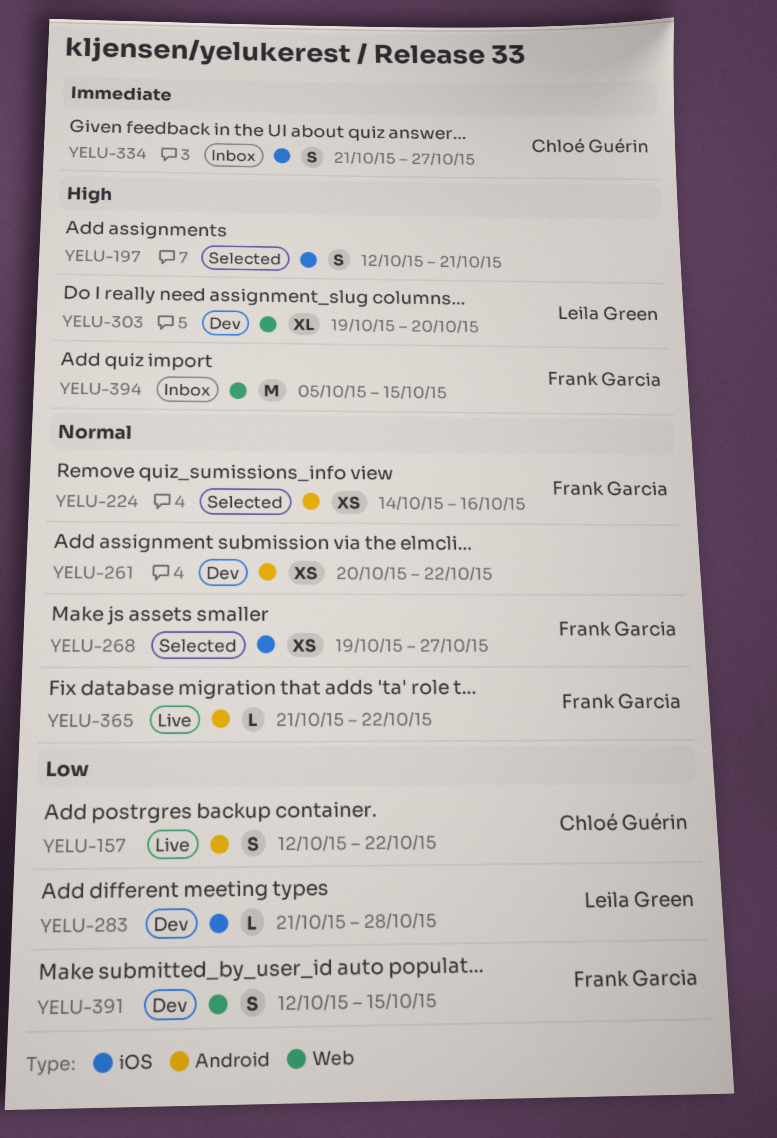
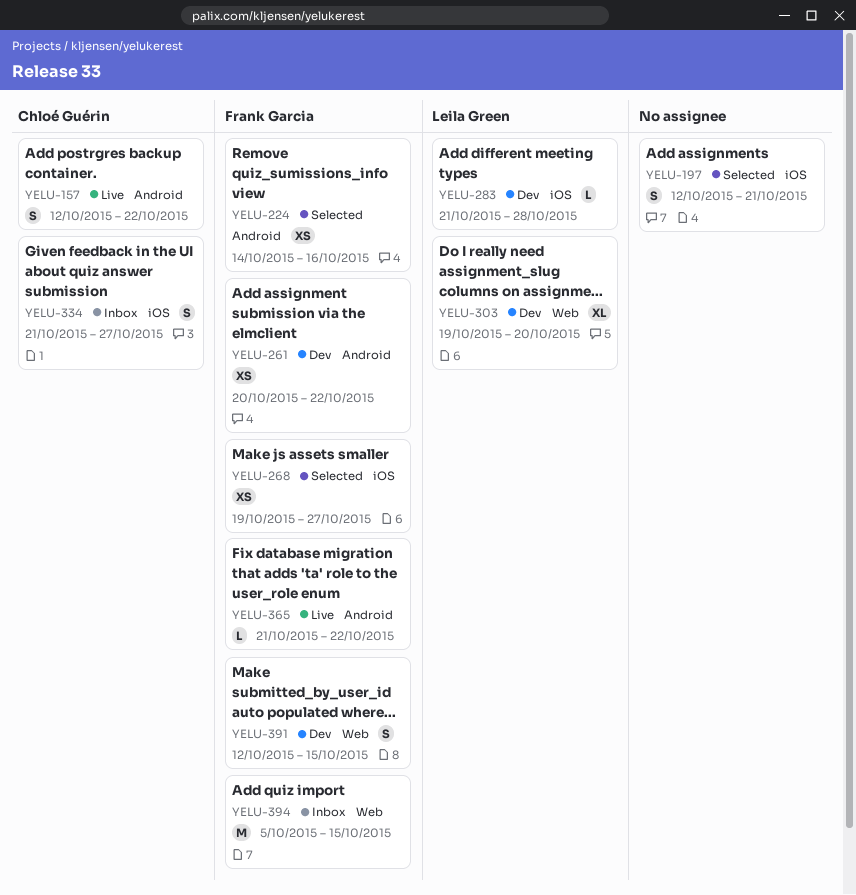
YELU-261, owner: none -> Frank Garcia

